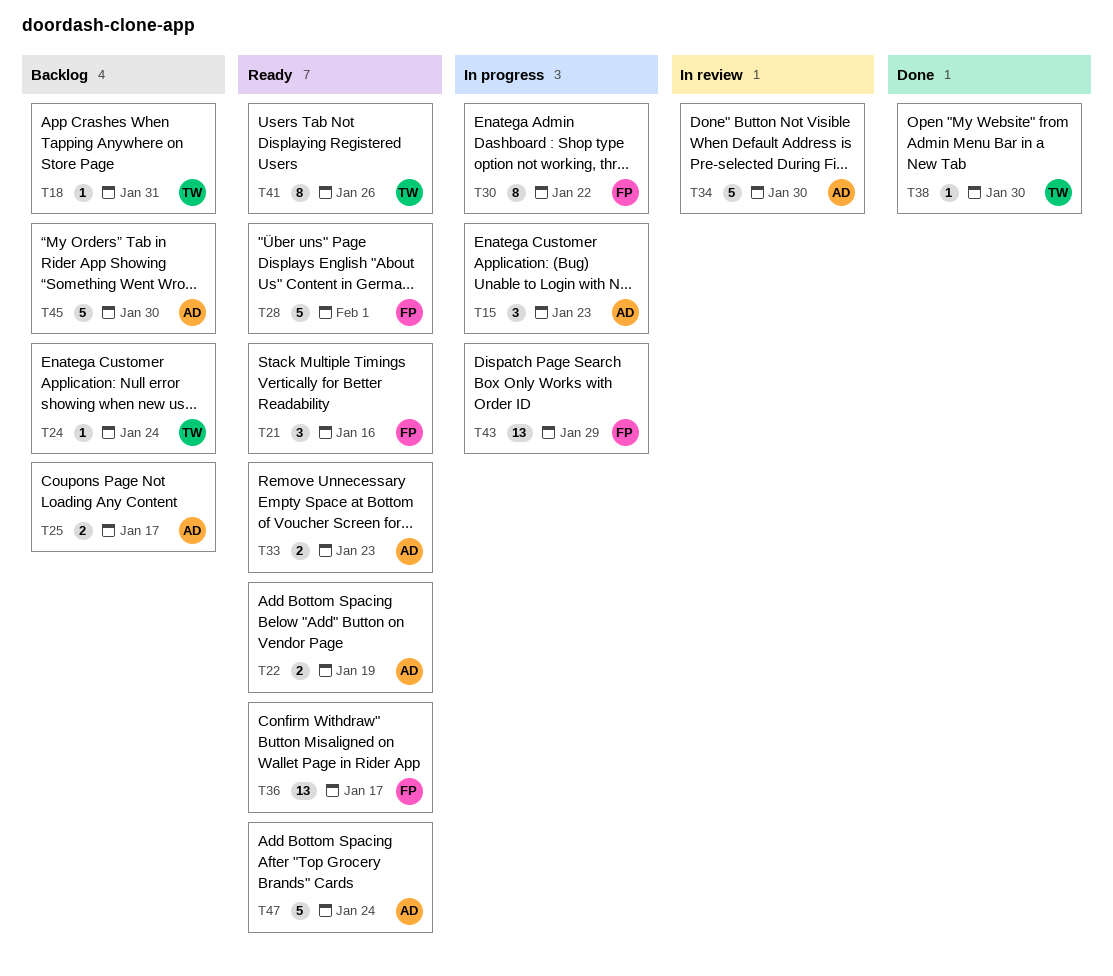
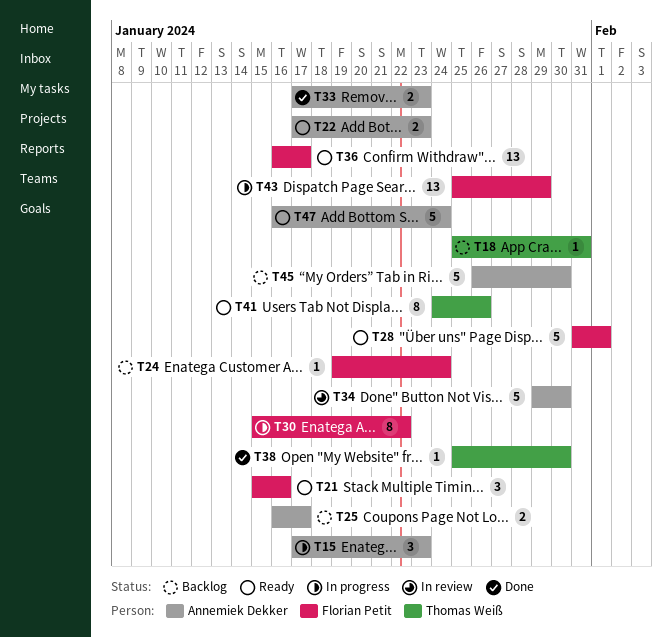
T22, due: Jan 19 -> Jan 23
T24, owner: Thomas Weiß -> Florian Petit
T33, status: Ready -> Done

